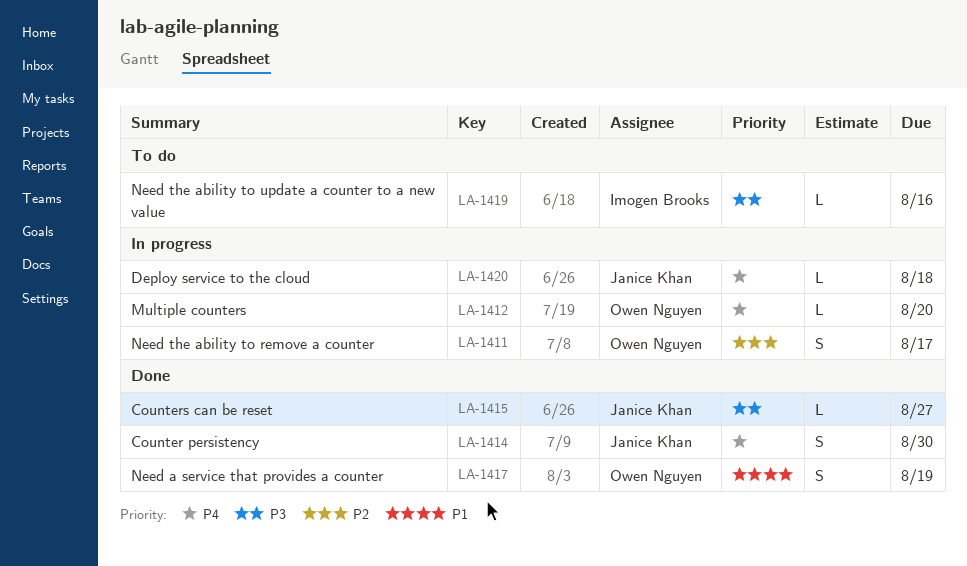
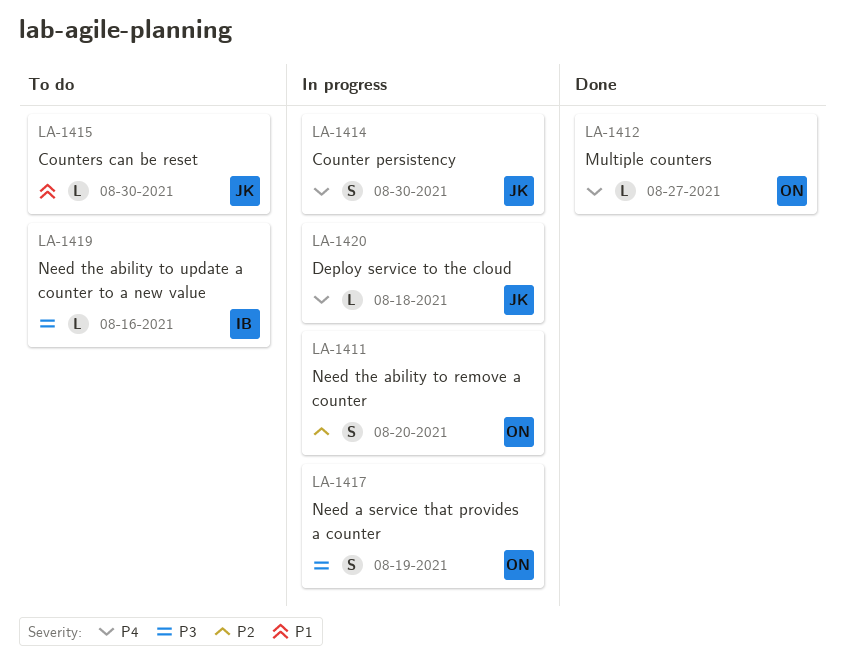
LA-1411, due: Aug 17 -> Aug 20
LA-1412, status: In progress -> Done
LA-1412, due: Aug 20 -> Aug 27
LA-1414, status: Done -> In progress
LA-1415, status: Done -> To do
LA-1415, priority: P3 -> P1
LA-1415, due: Aug 27 -> Aug 30
LA-1417, status: Done -> In progress
LA-1417, priority: P1 -> P3

